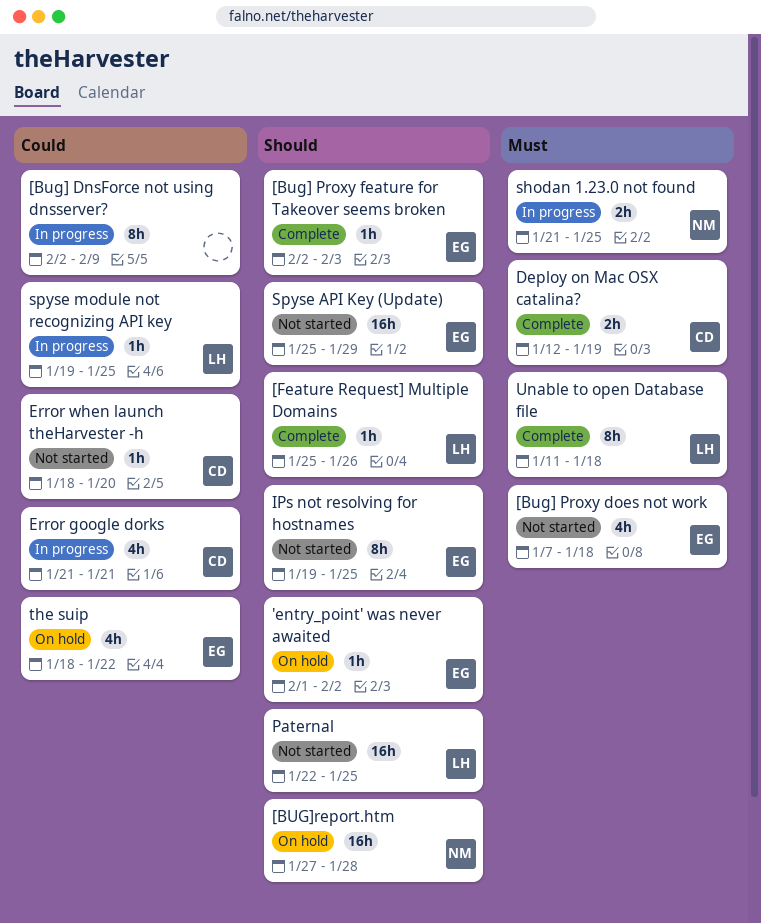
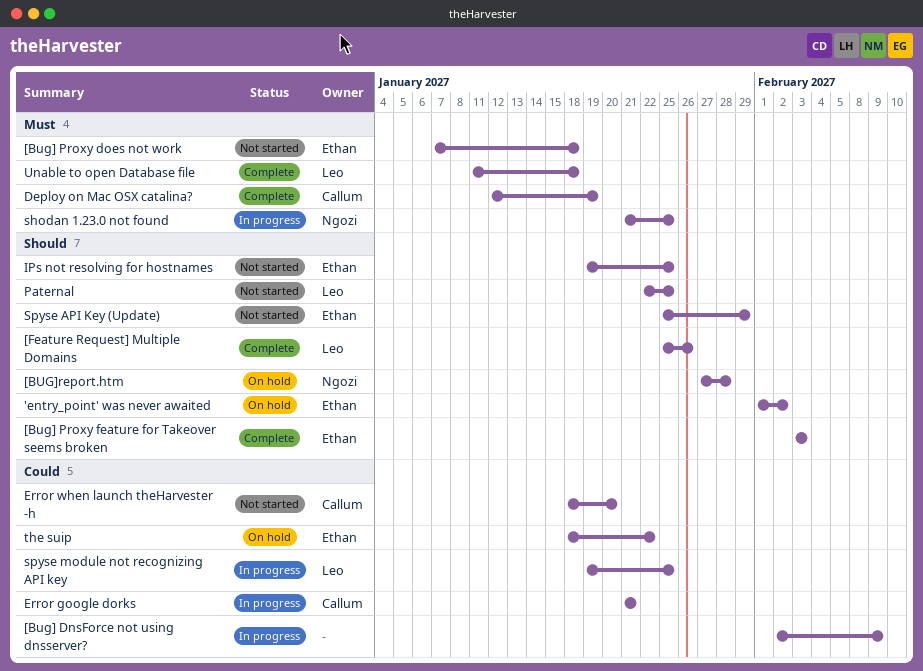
[Bug] Proxy feature for Takeover seems broken, start: Feb 2 -> Feb 3

